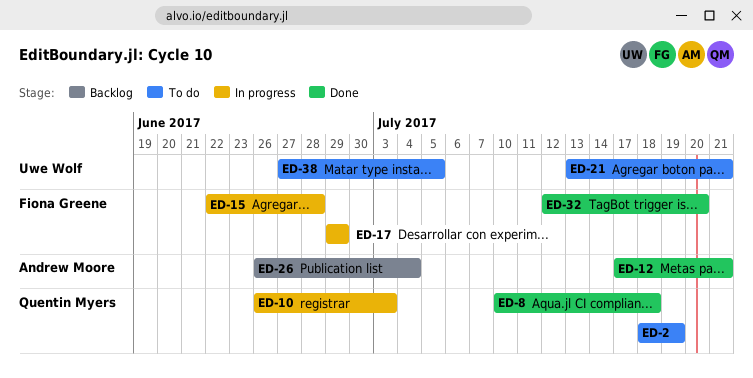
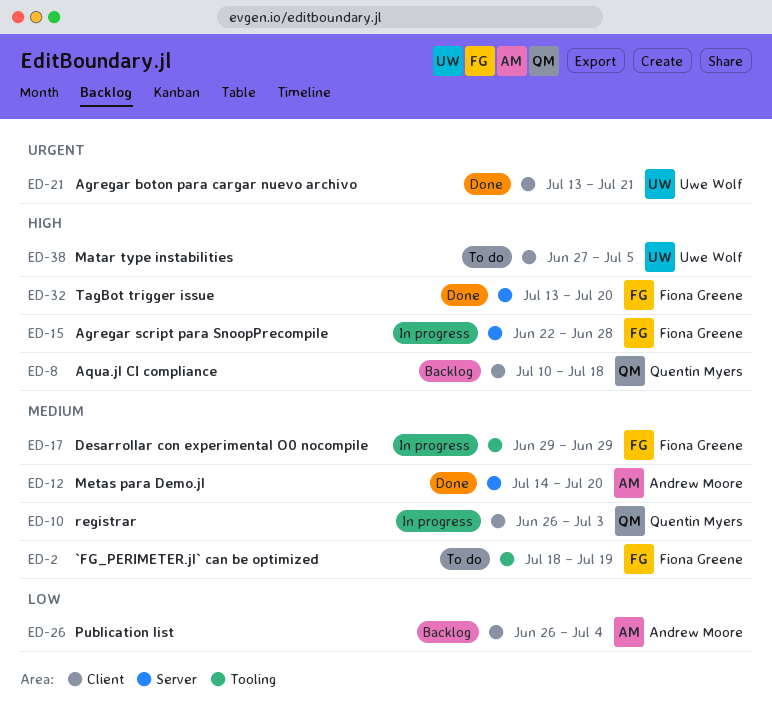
ED-2, owner: Quentin Myers -> Fiona Greene
ED-8, status: Done -> Backlog
ED-12, start: Jul 17 -> Jul 14
ED-12, due: Jul 21 -> Jul 20
ED-21, status: To do -> Done
ED-32, start: Jul 12 -> Jul 13

